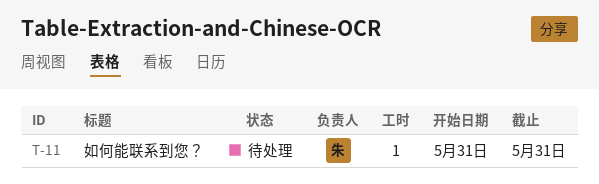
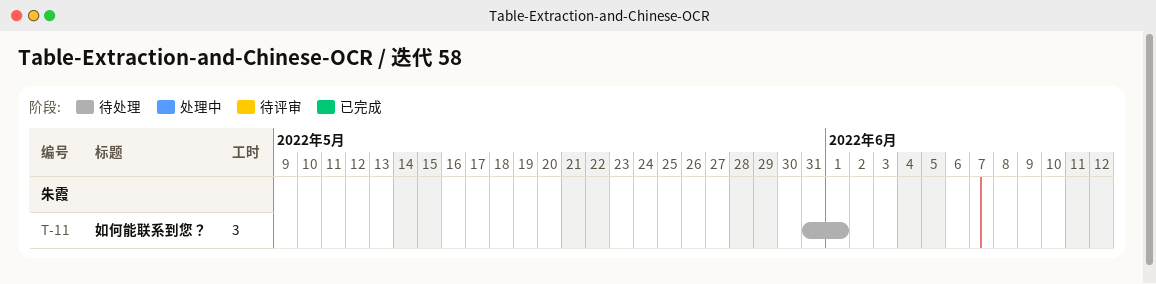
T-11, estimate: 1 -> 3
T-11, due: May 31 -> Jun 1

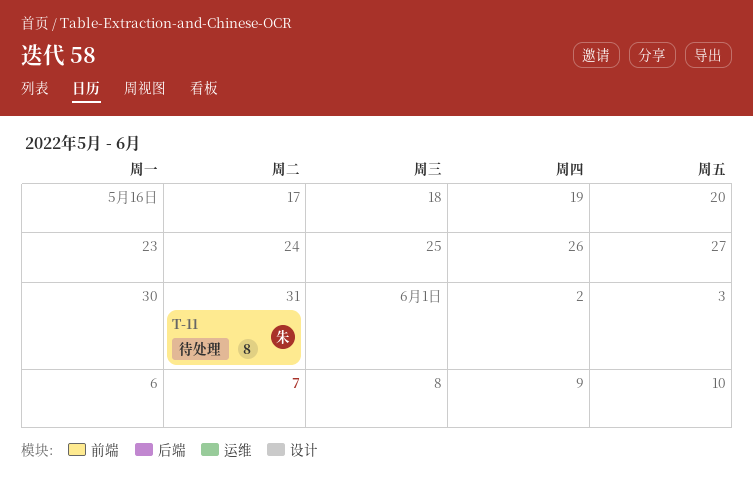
T-11, estimate: 3 -> 8
T-11, due: Jun 1 -> May 31

